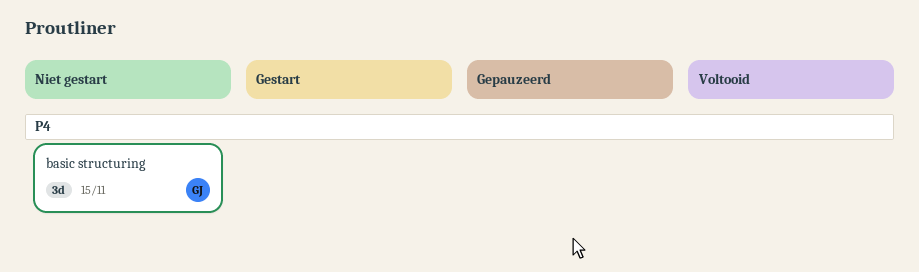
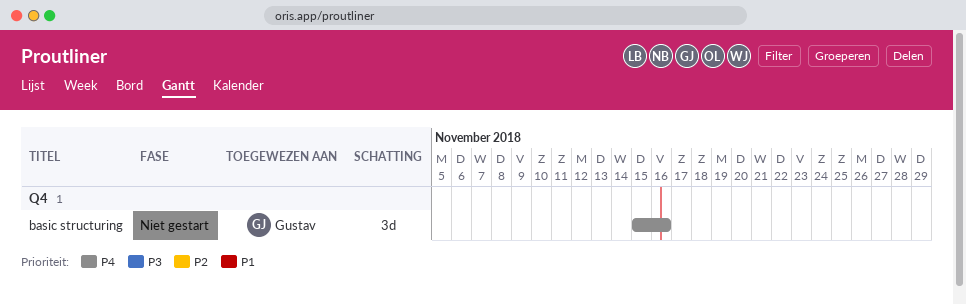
basic structuring, due: Nov 15 -> Nov 16

